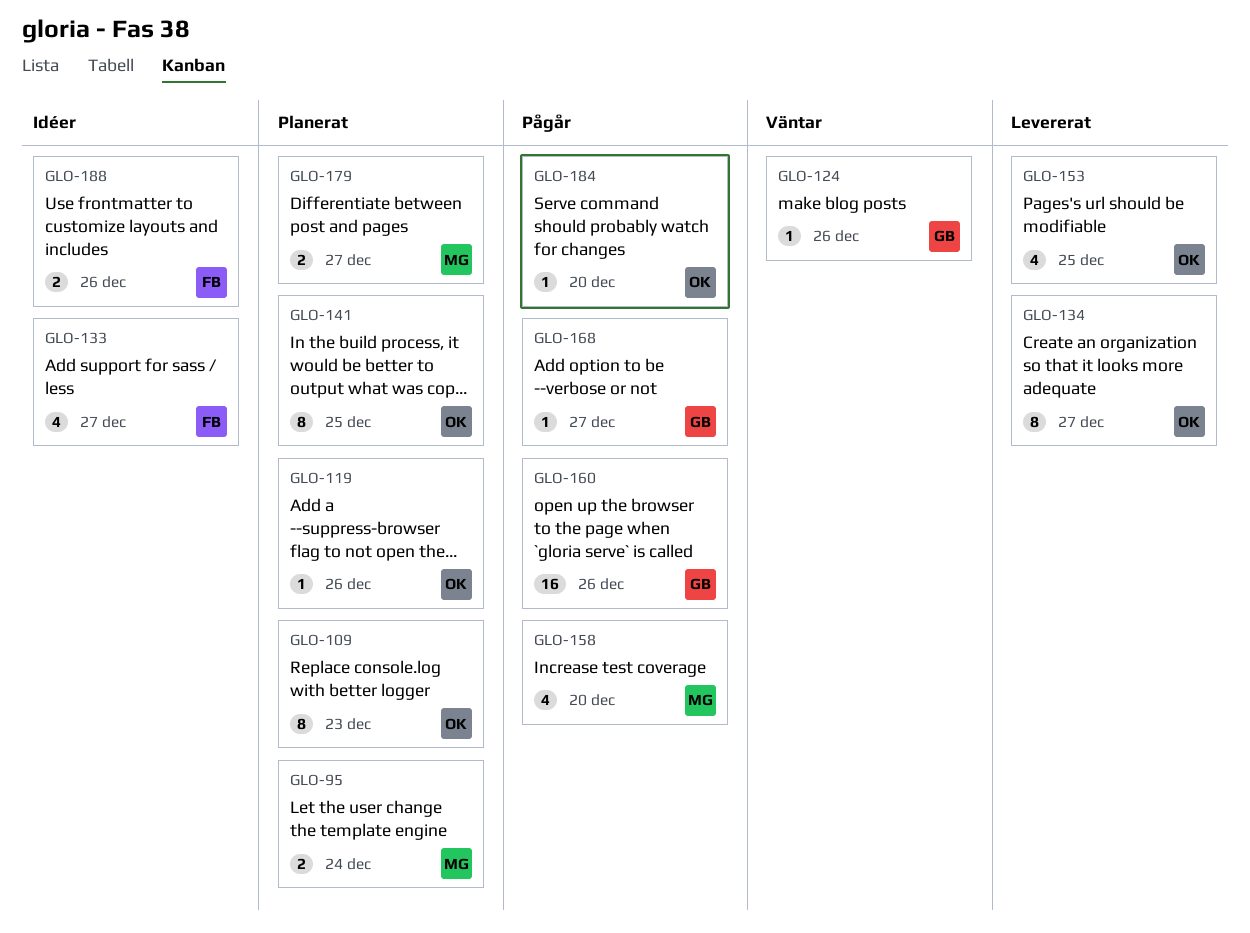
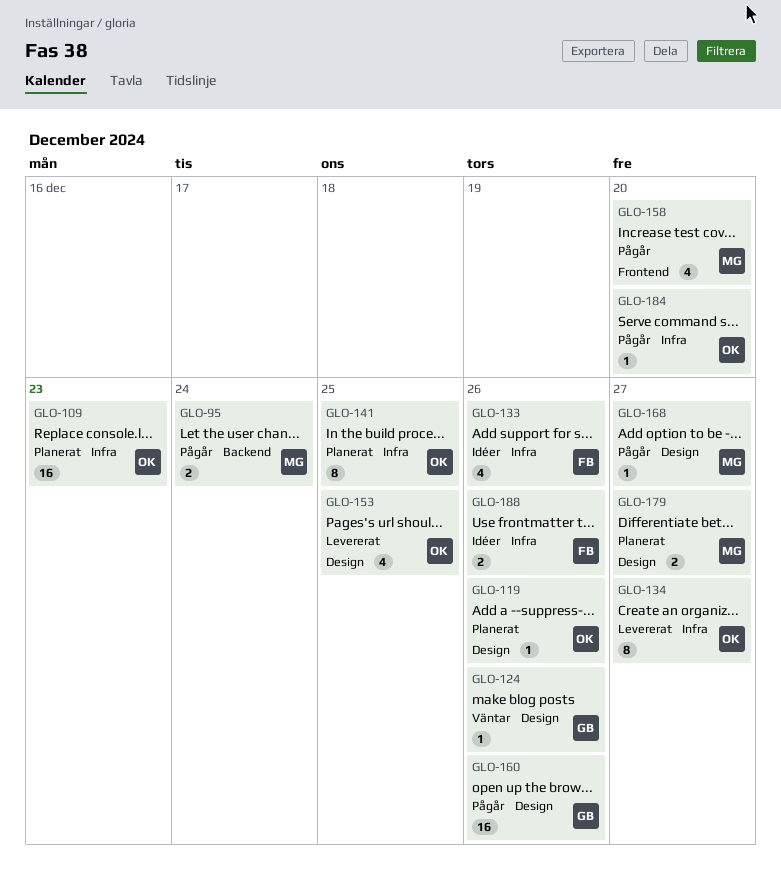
GLO-95, status: Planerat -> Pågår
GLO-109, estimate: 8 -> 16
GLO-133, due: Dec 27 -> Dec 26
GLO-168, owner: GB -> MG

